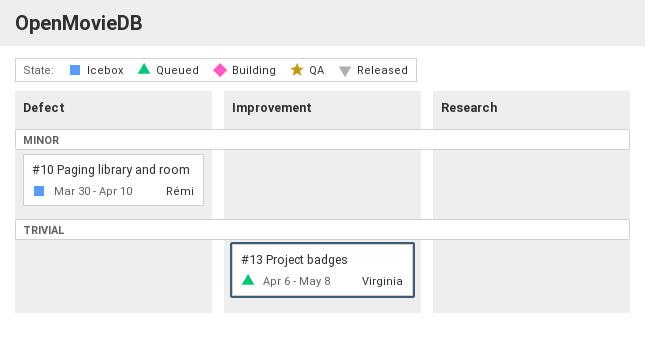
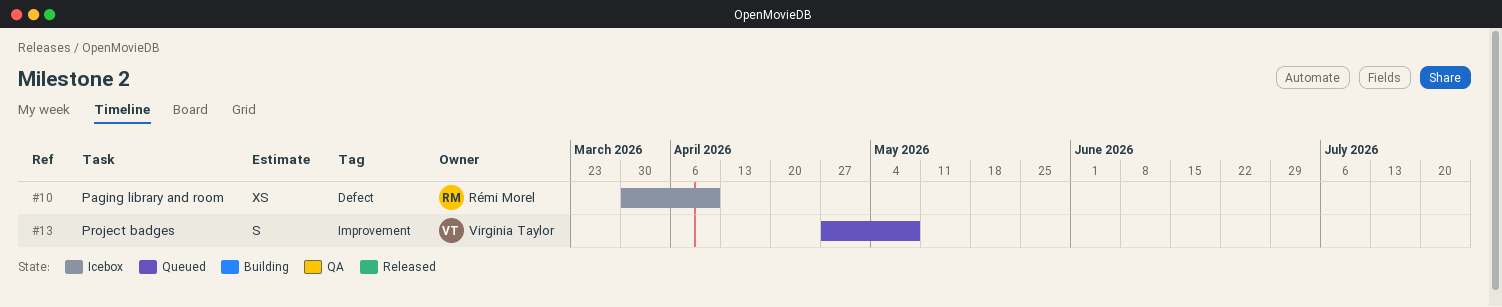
#13, start: Apr 6 -> Apr 27

